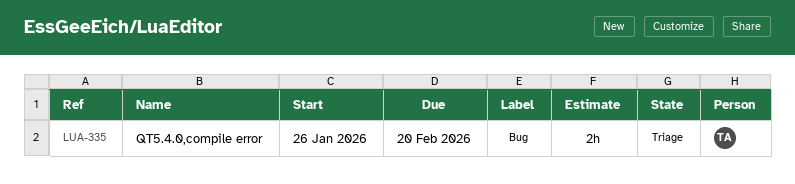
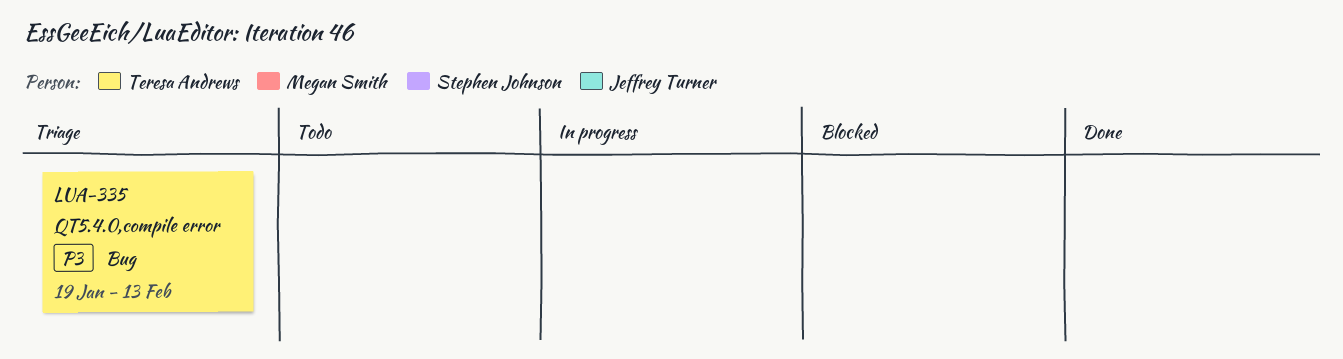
LUA-335, start: Jan 26 -> Jan 19
LUA-335, due: Feb 20 -> Feb 13

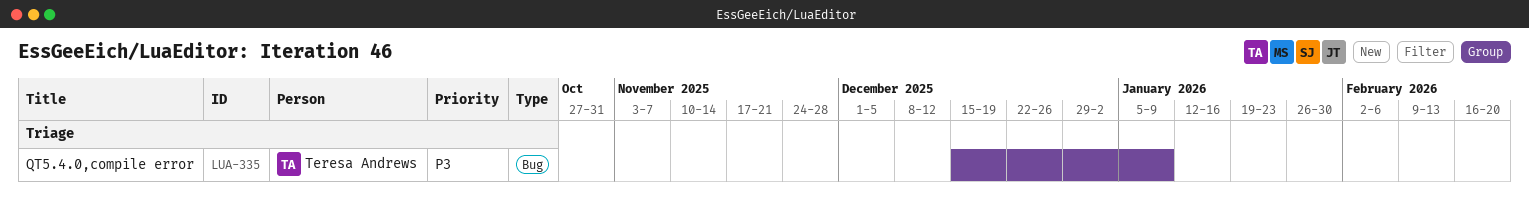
LUA-335, start: Jan 19 -> Dec 15
LUA-335, due: Feb 13 -> Jan 9

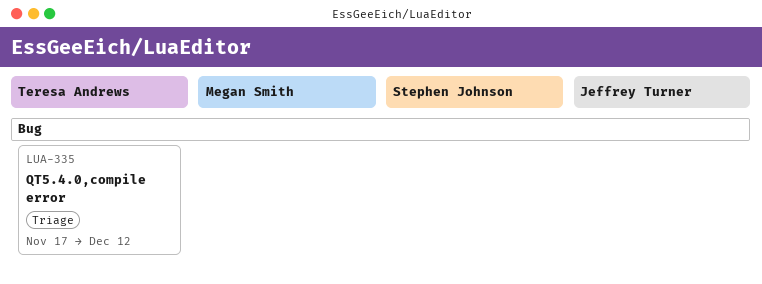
LUA-335, start: Dec 15 -> Nov 17
LUA-335, due: Jan 9 -> Dec 12

